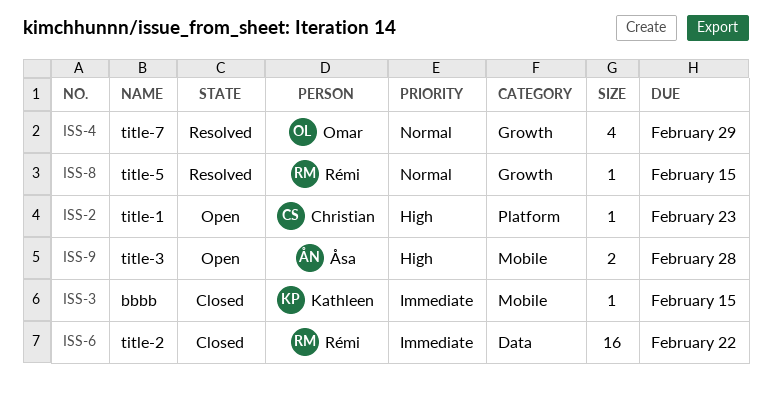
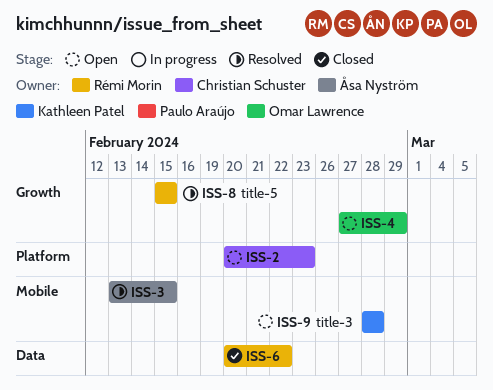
ISS-3, status: Closed -> Resolved
ISS-3, owner: Kathleen Patel -> Åsa Nyström
ISS-4, status: Resolved -> Open
ISS-9, owner: Åsa Nyström -> Kathleen Patel

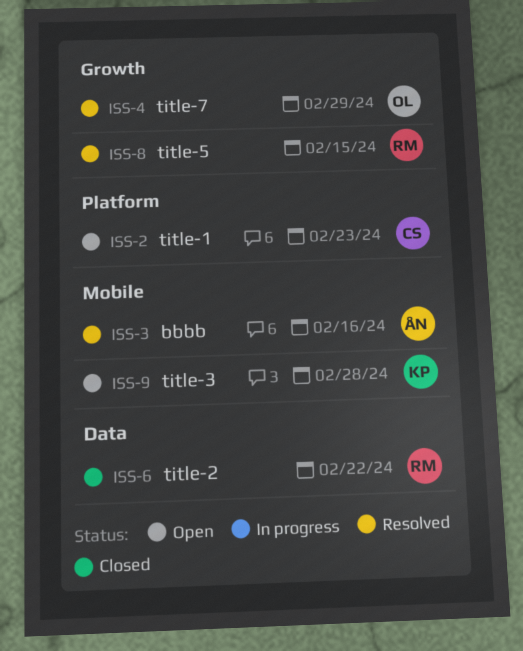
ISS-3, due: Feb 15 -> Feb 16
ISS-4, status: Open -> Resolved

